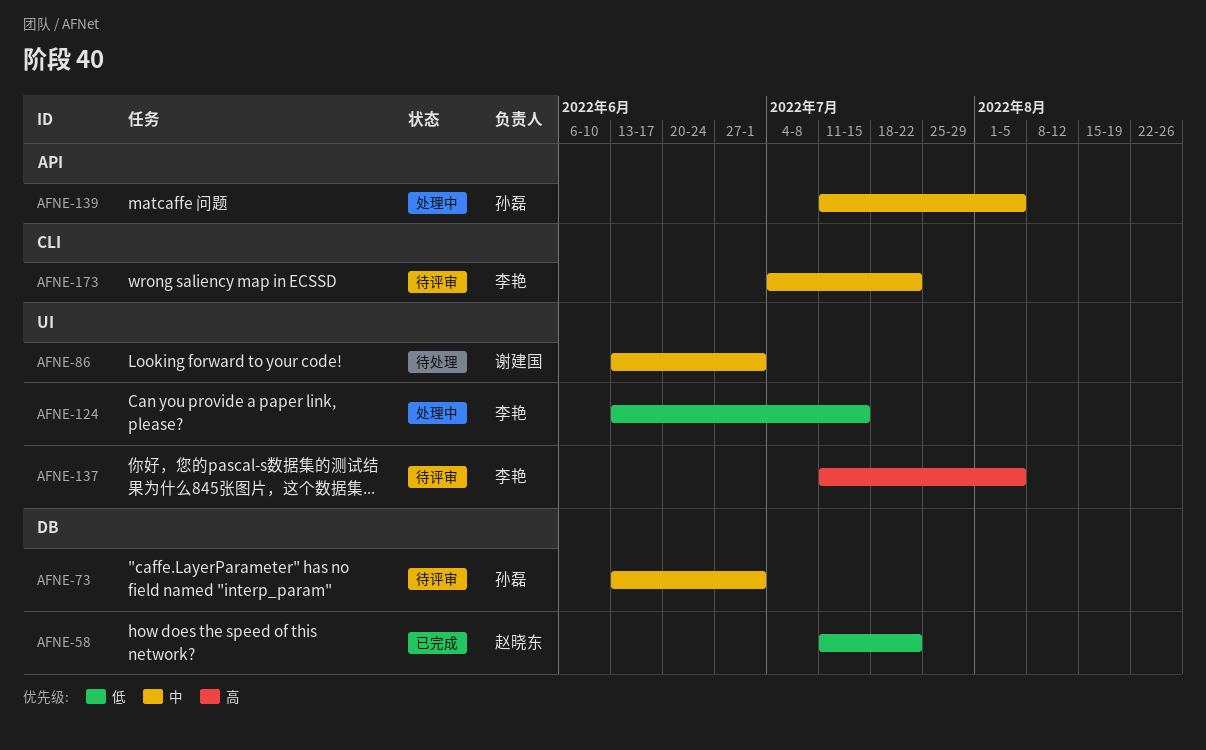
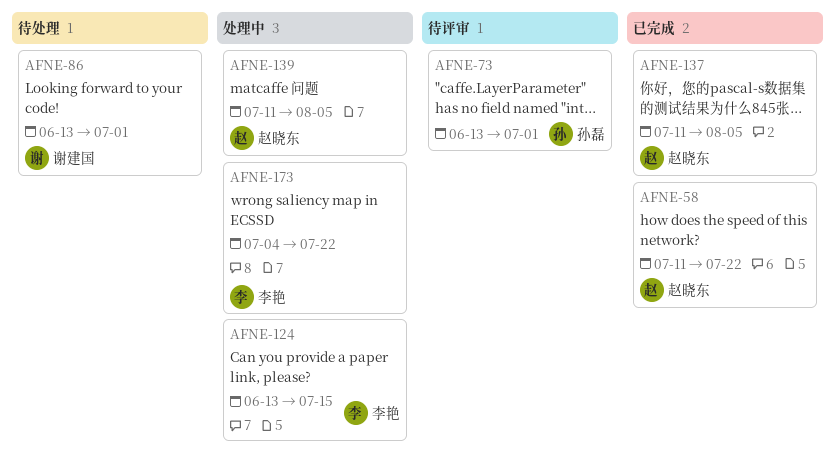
AFNE-137, status: 待评审 -> 已完成
AFNE-137, owner: 李艳 -> 赵晓东
AFNE-139, owner: 孙磊 -> 赵晓东
AFNE-173, status: 待评审 -> 处理中

